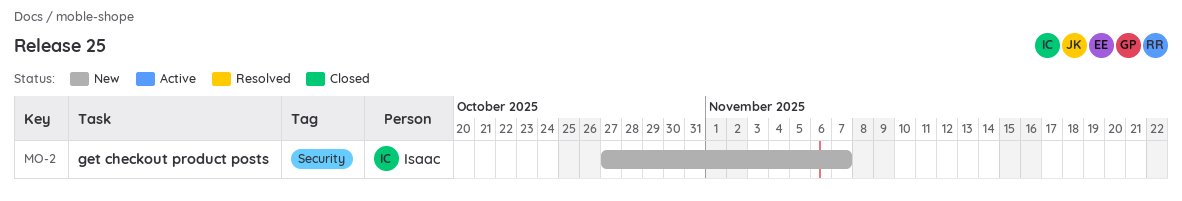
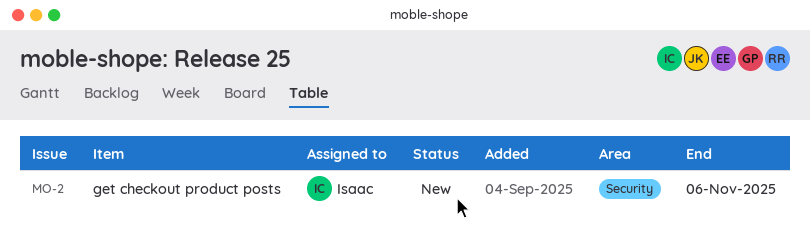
MO-2, due: Nov 7 -> Nov 6

